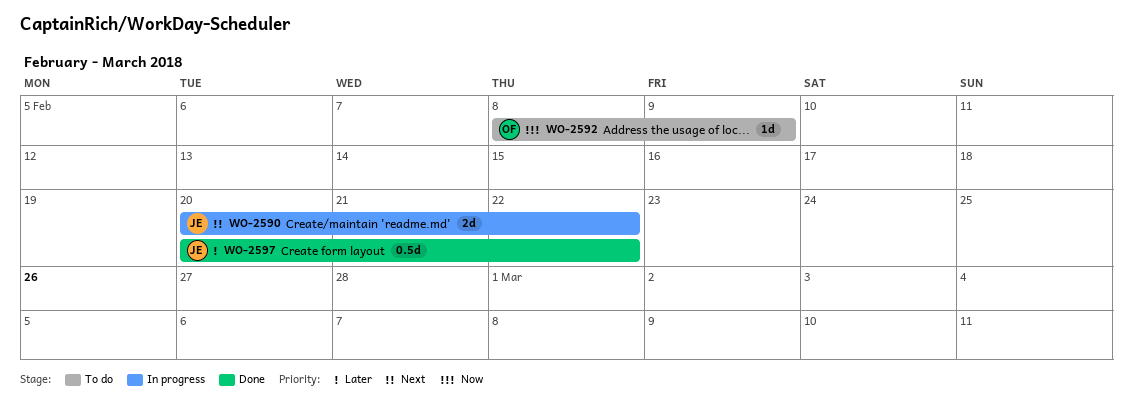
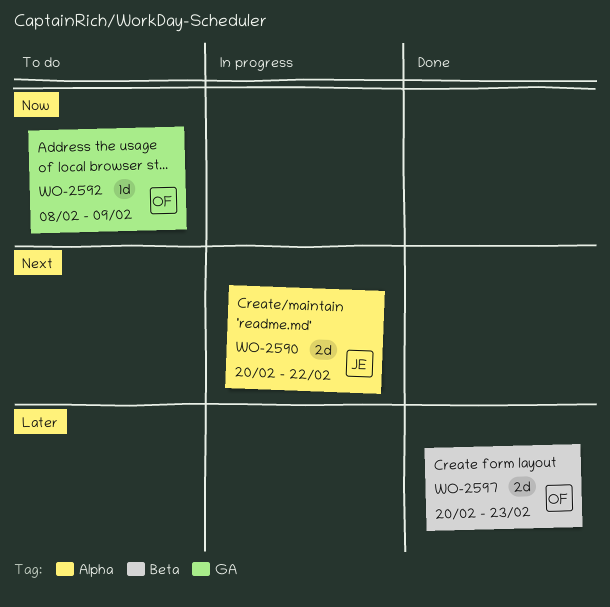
WO-2597, owner: JE -> OF
WO-2597, estimate: 0.5d -> 2d
WO-2597, due: Feb 22 -> Feb 23

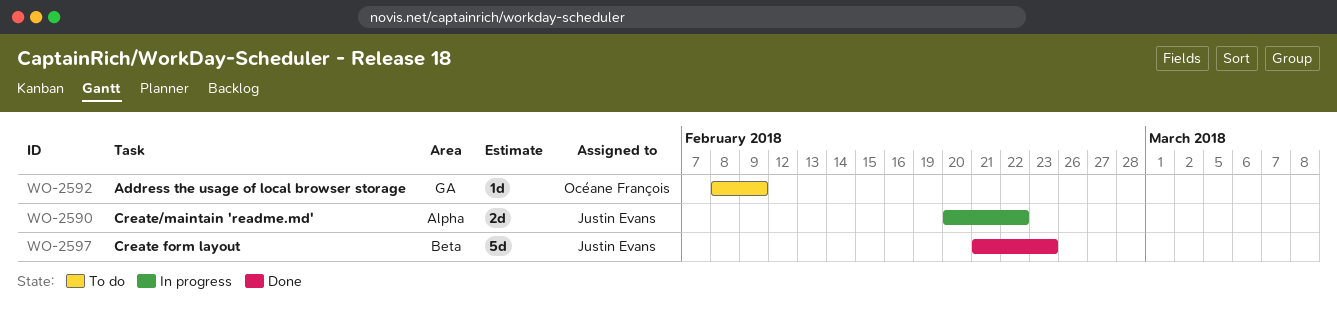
WO-2597, owner: Océane François -> Justin Evans
WO-2597, estimate: 2d -> 5d
WO-2597, start: Feb 20 -> Feb 21

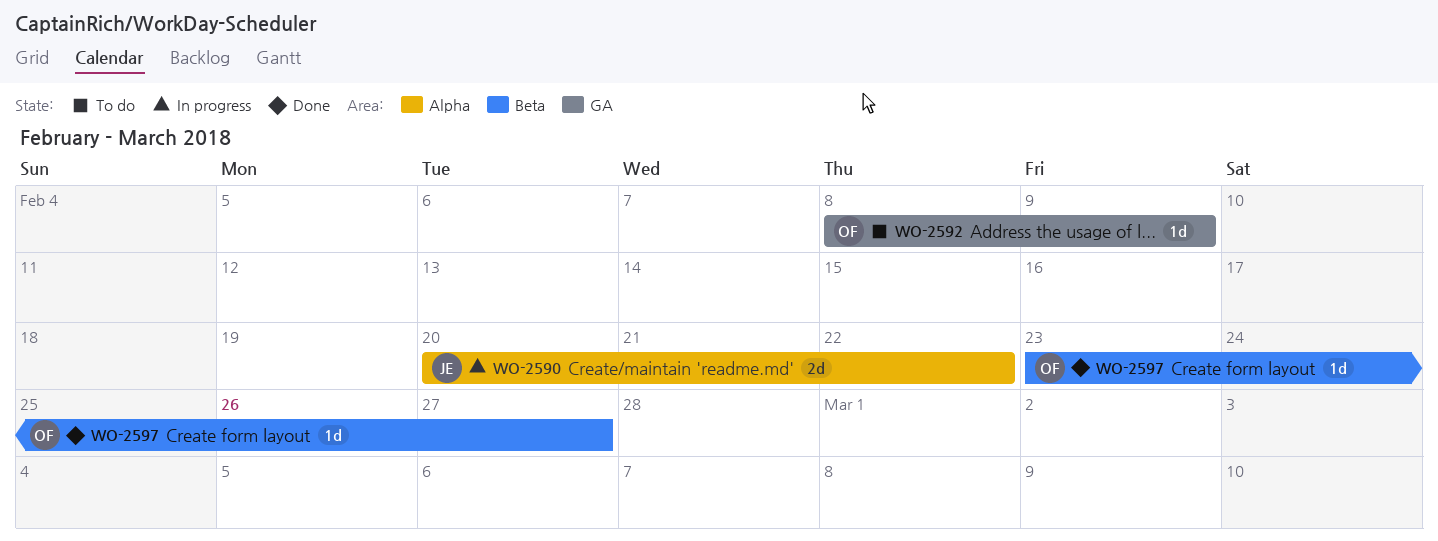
WO-2597, owner: Justin Evans -> Océane François
WO-2597, estimate: 5d -> 1d
WO-2597, start: Feb 21 -> Feb 23
WO-2597, due: Feb 23 -> Feb 27

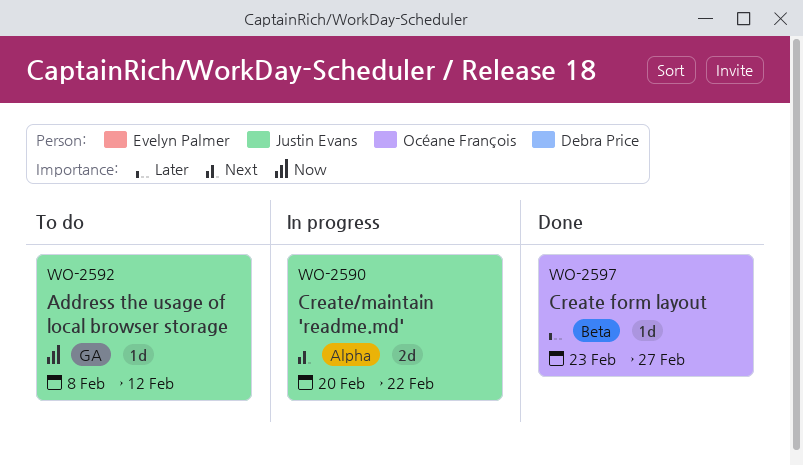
WO-2592, owner: Océane François -> Justin Evans
WO-2592, due: Feb 9 -> Feb 12

